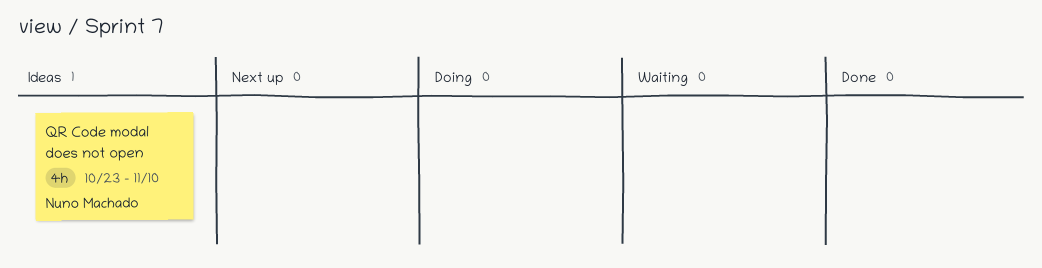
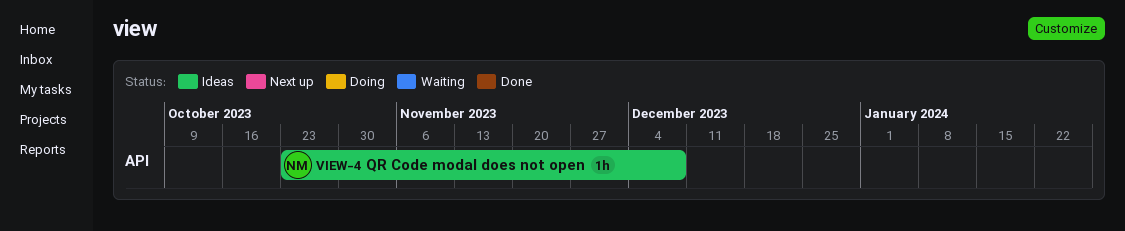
QR Code modal does not open, estimate: 4h -> 1h
QR Code modal does not open, due: Nov 10 -> Dec 8

